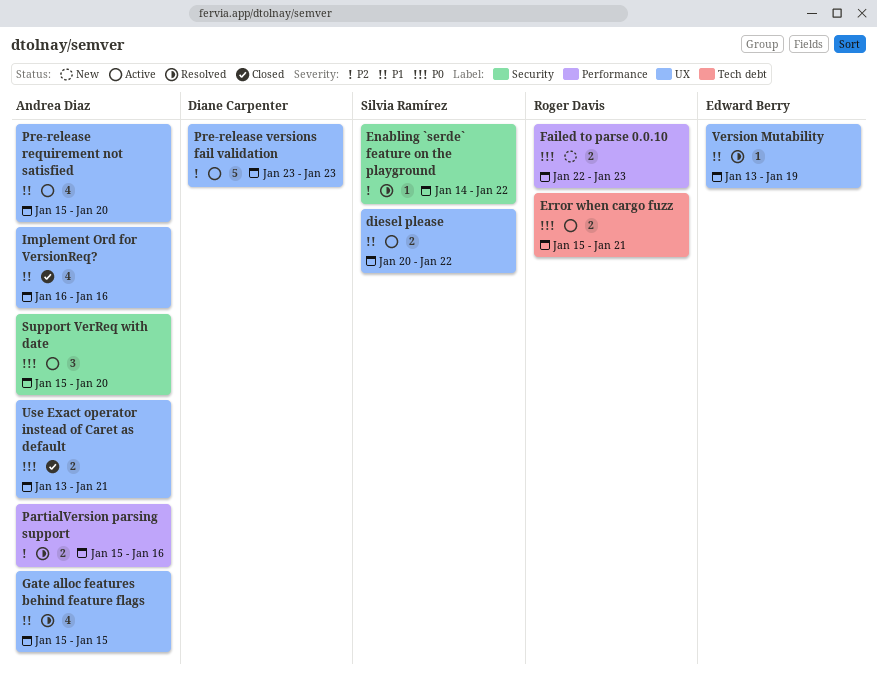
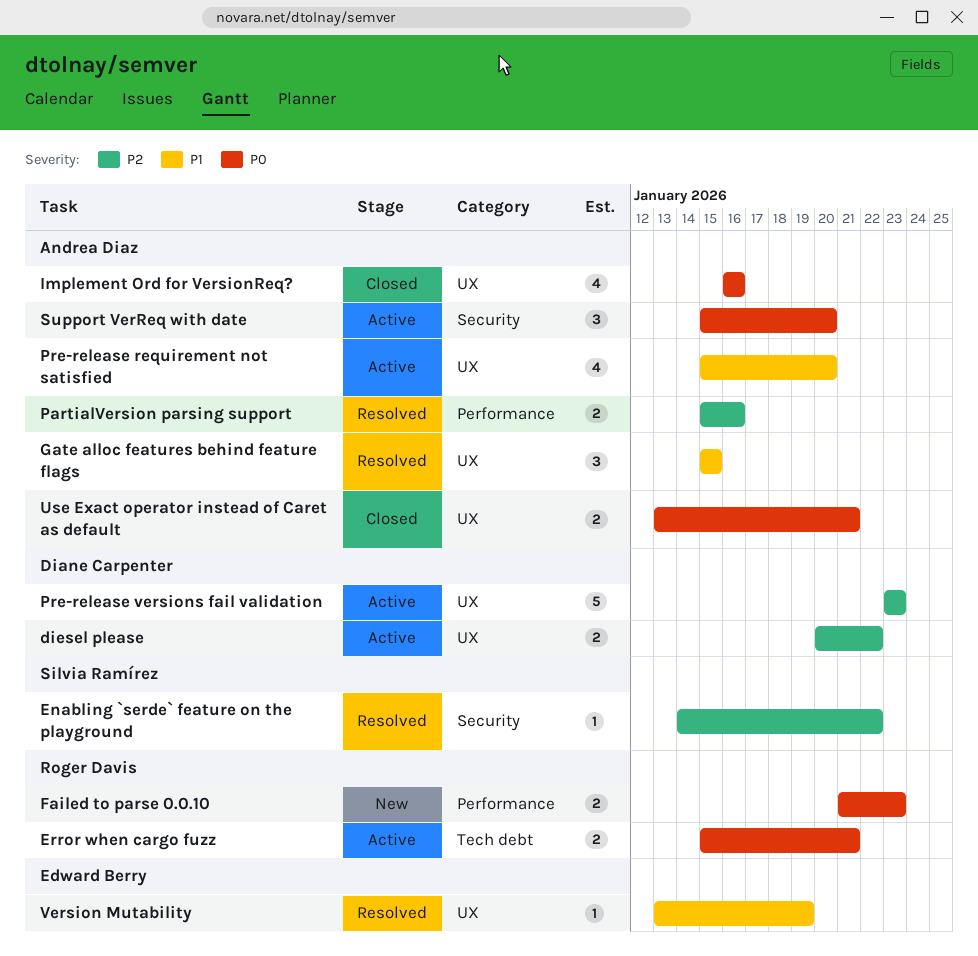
diesel please, owner: Silvia Ramírez -> Diane Carpenter
diesel please, priority: P1 -> P2
Failed to parse 0.0.10, start: Jan 22 -> Jan 21
Gate alloc features behind feature flags, estimate: 4 -> 3
Implement Ord for VersionReq?, priority: P1 -> P0

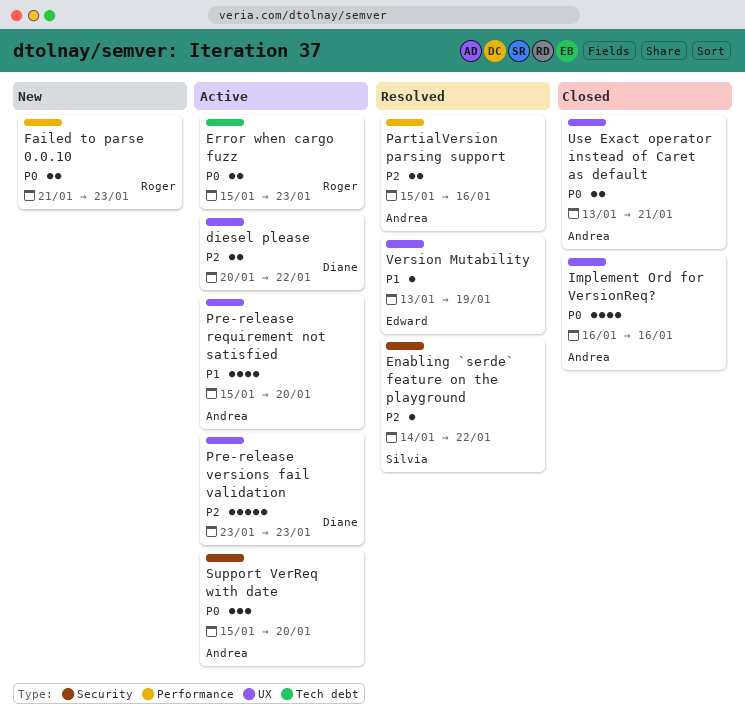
Error when cargo fuzz, due: Jan 21 -> Jan 23
Gate alloc features behind feature flags: present -> none

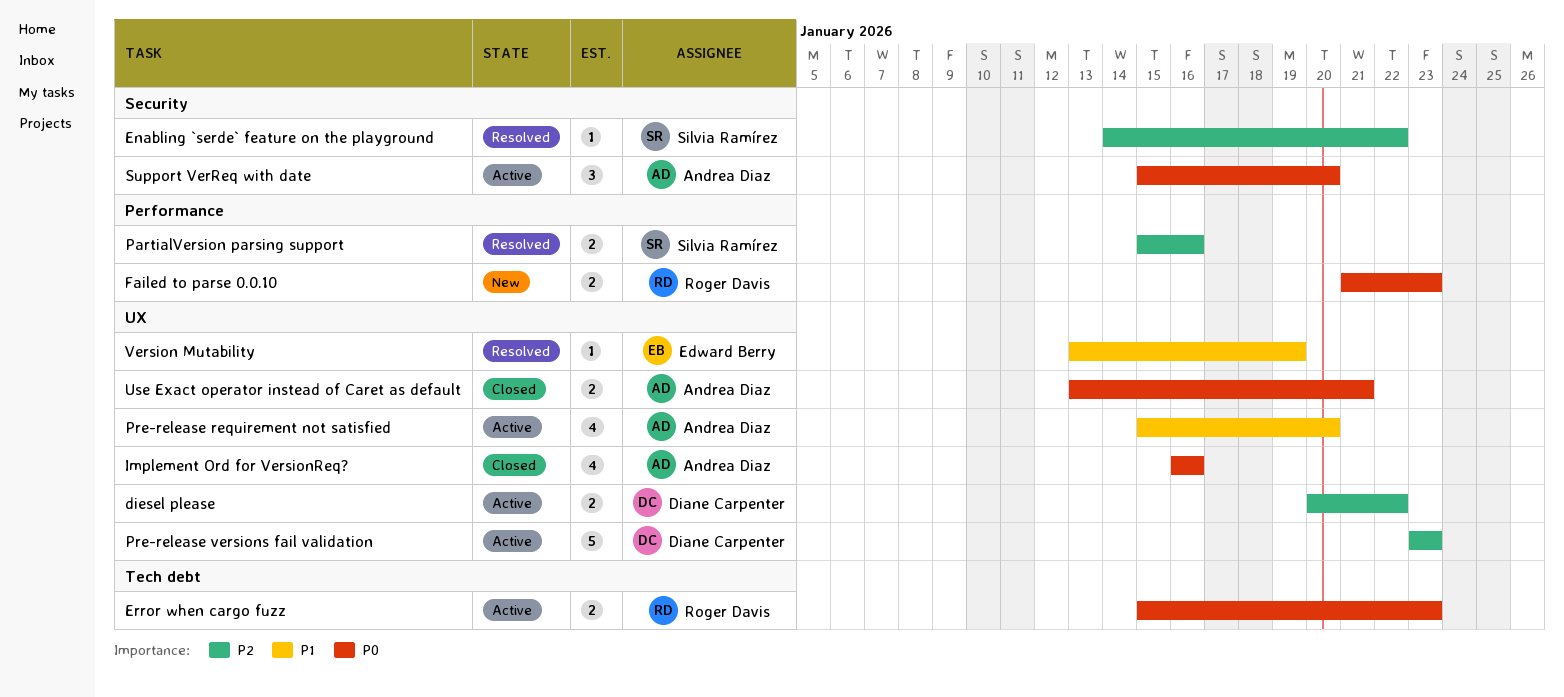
PartialVersion parsing support, owner: Andrea Diaz -> Silvia Ramírez

